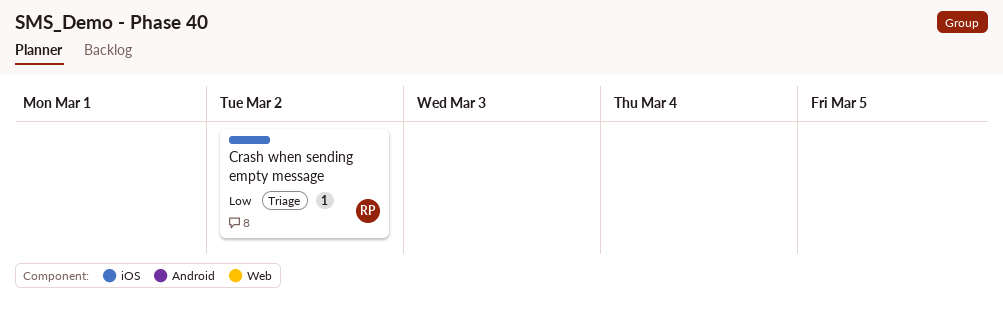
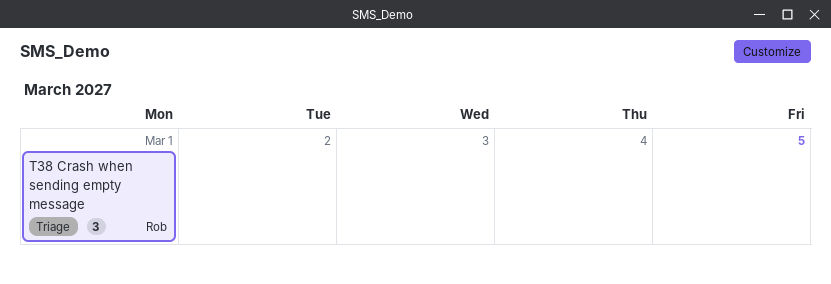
Crash when sending empty message, estimate: 1 -> 3
Crash when sending empty message, due: Mar 2 -> Mar 1

